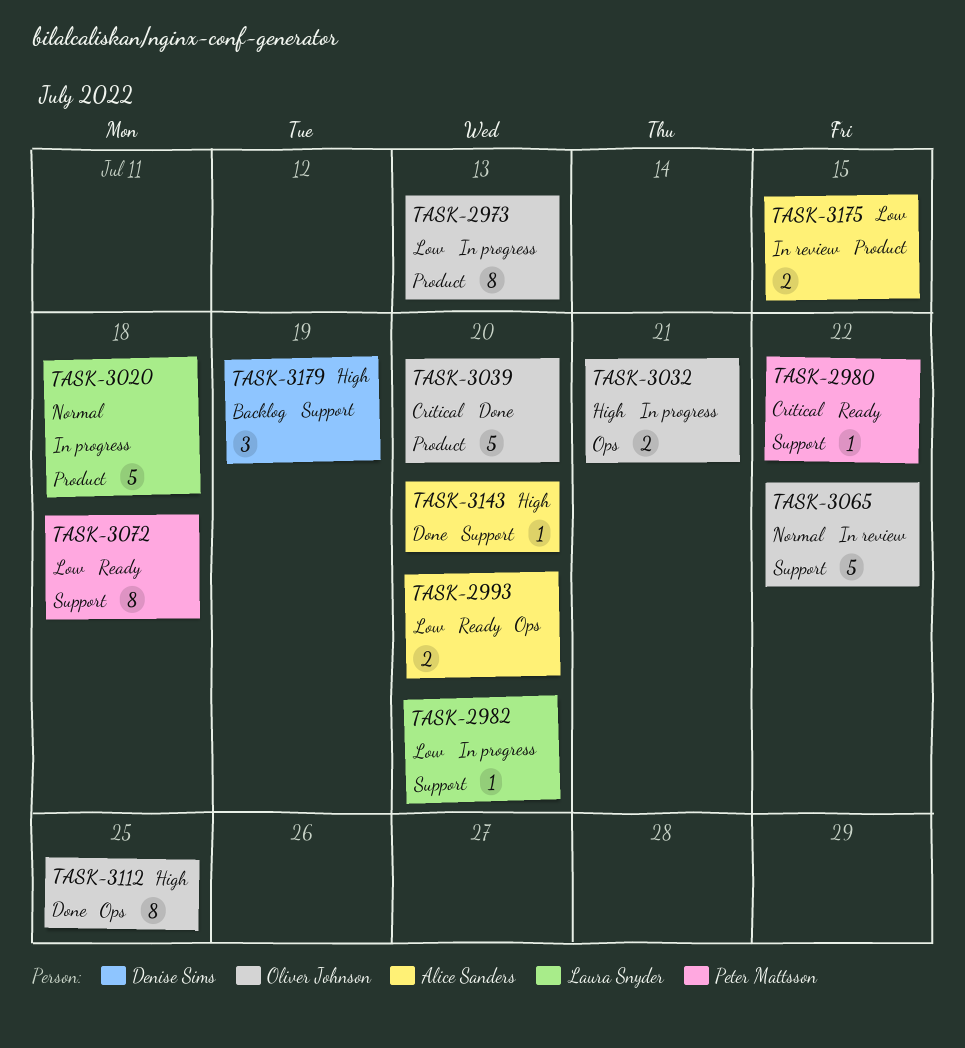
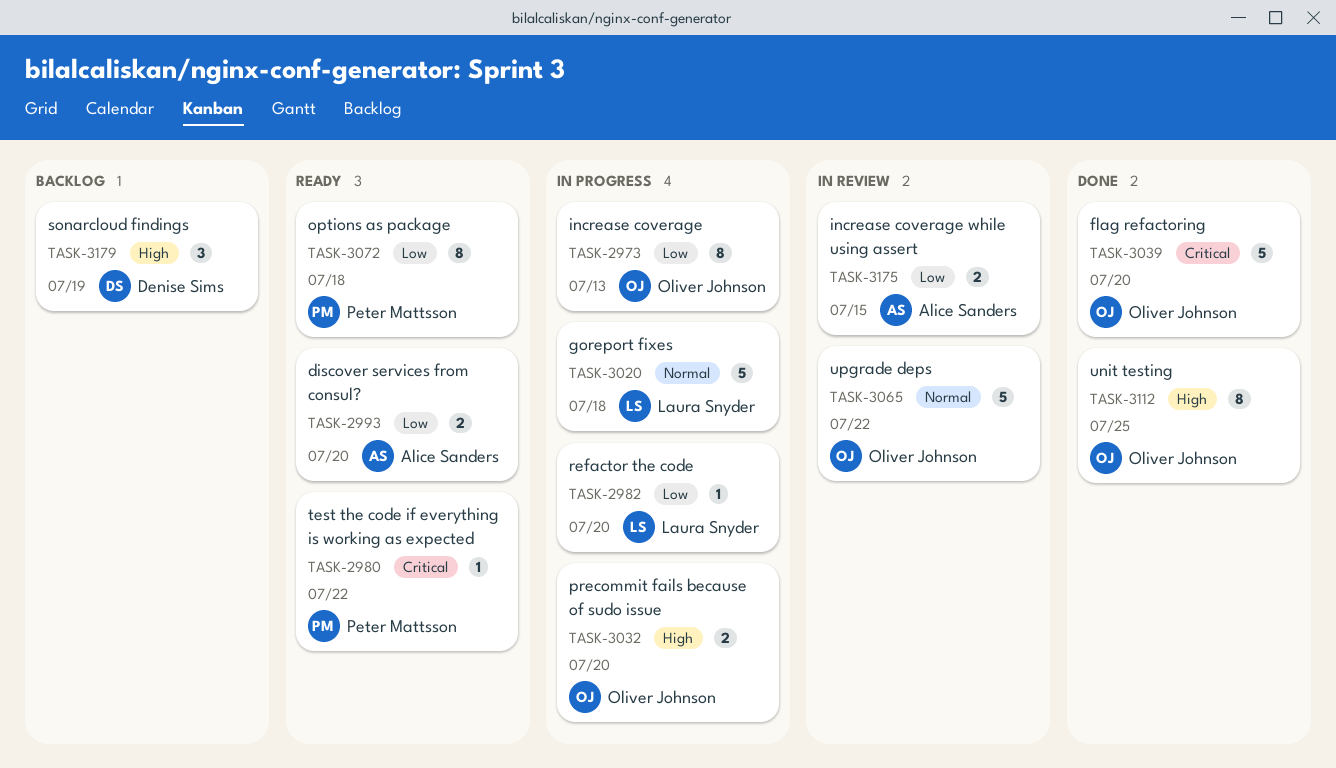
TASK-3032, due: Jul 21 -> Jul 20
TASK-3143: present -> none

